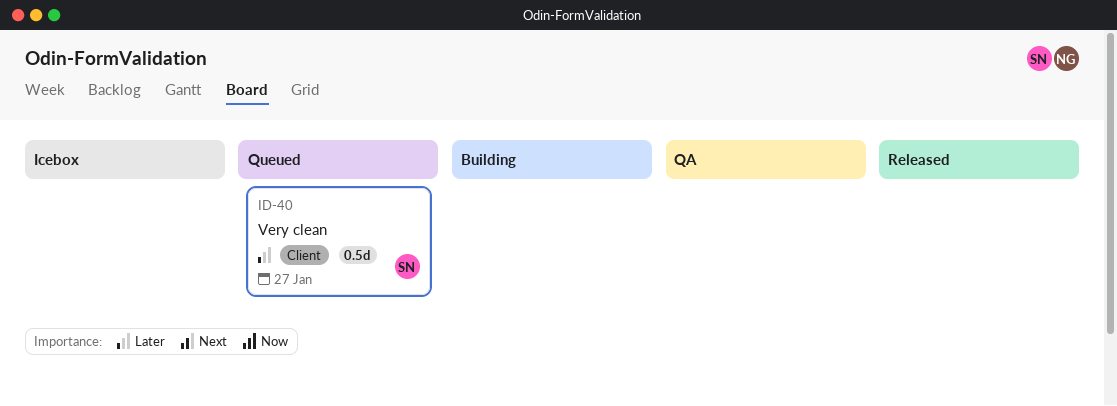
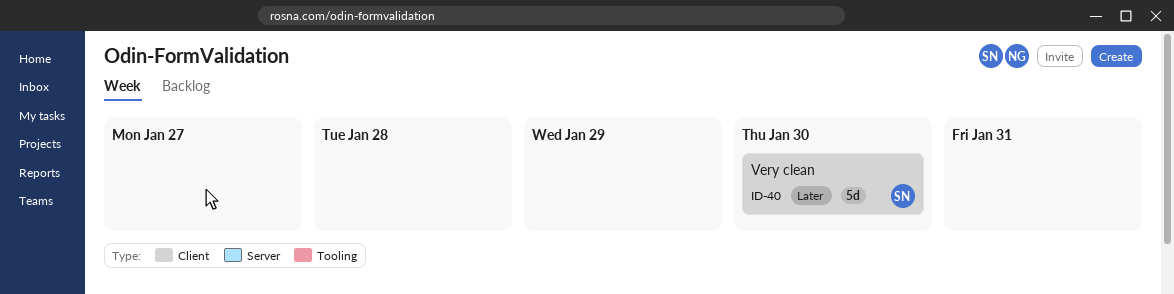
ID-40, estimate: 0.5d -> 5d
ID-40, due: Jan 27 -> Jan 30

